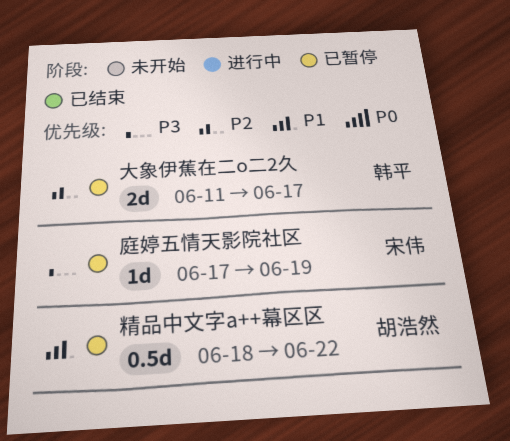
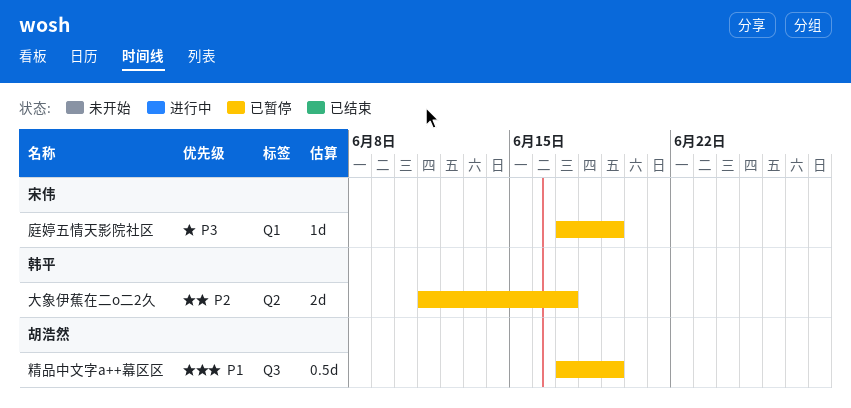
精品中文字a++幕区区, start: Jun 18 -> Jun 17
精品中文字a++幕区区, due: Jun 22 -> Jun 19

